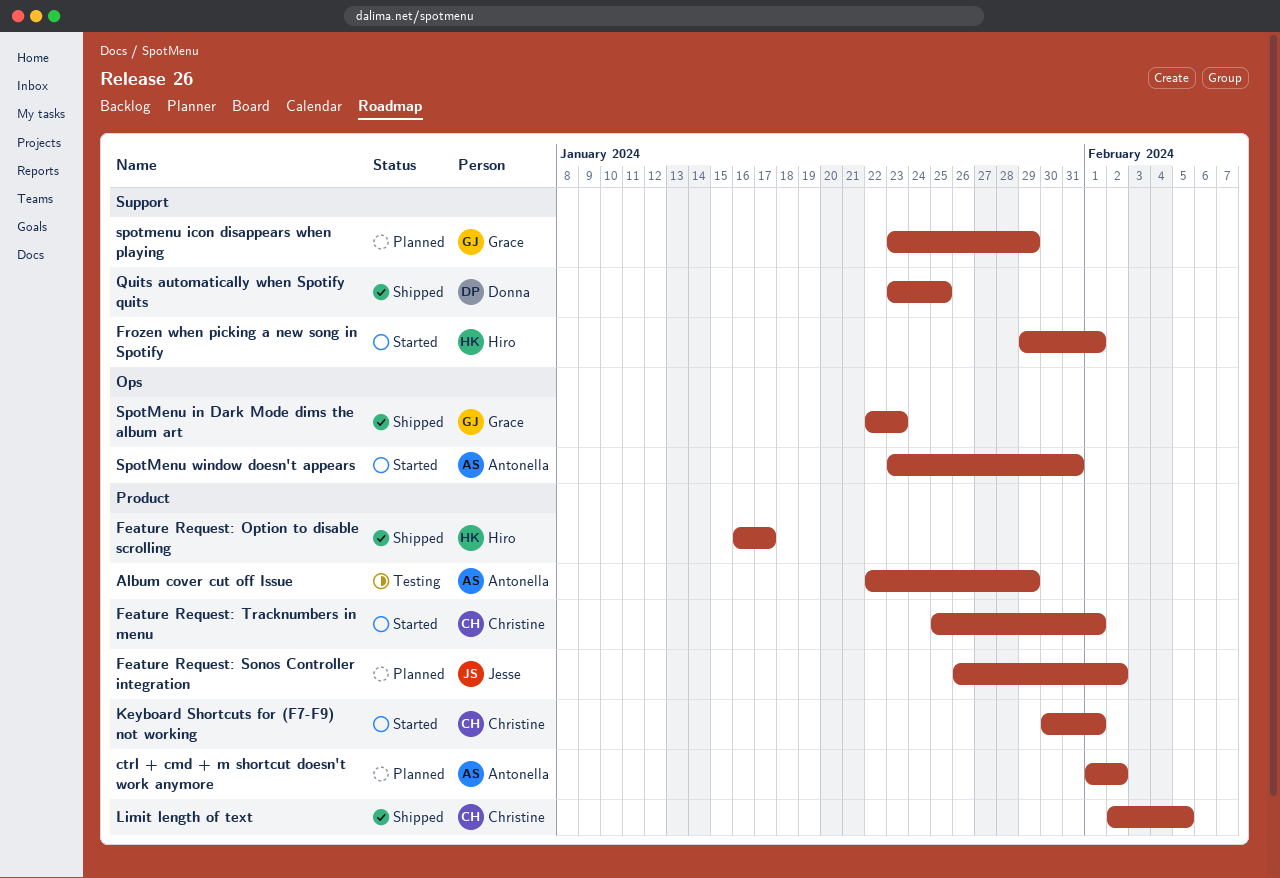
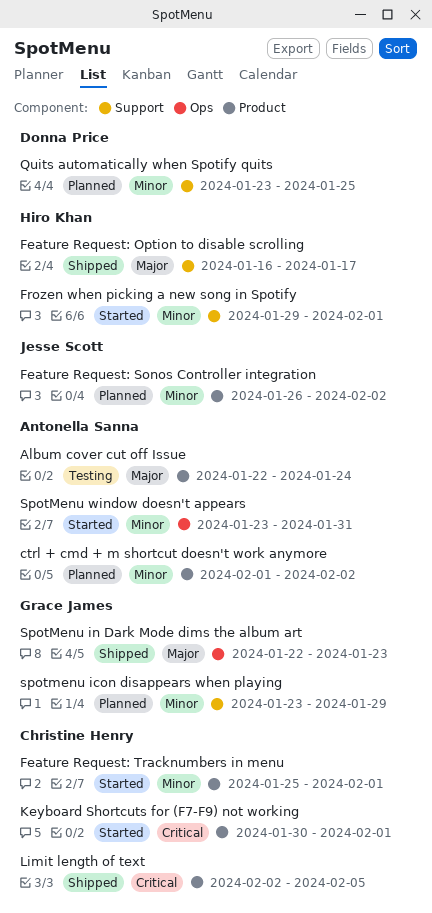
Album cover cut off Issue, due: Jan 29 -> Jan 24
Feature Request: Option to disable scrolling, label: Product -> Support
Quits automatically when Spotify quits, status: Shipped -> Planned

